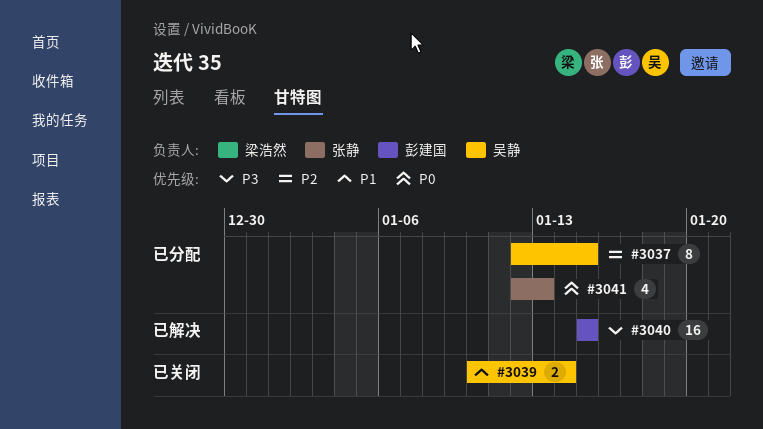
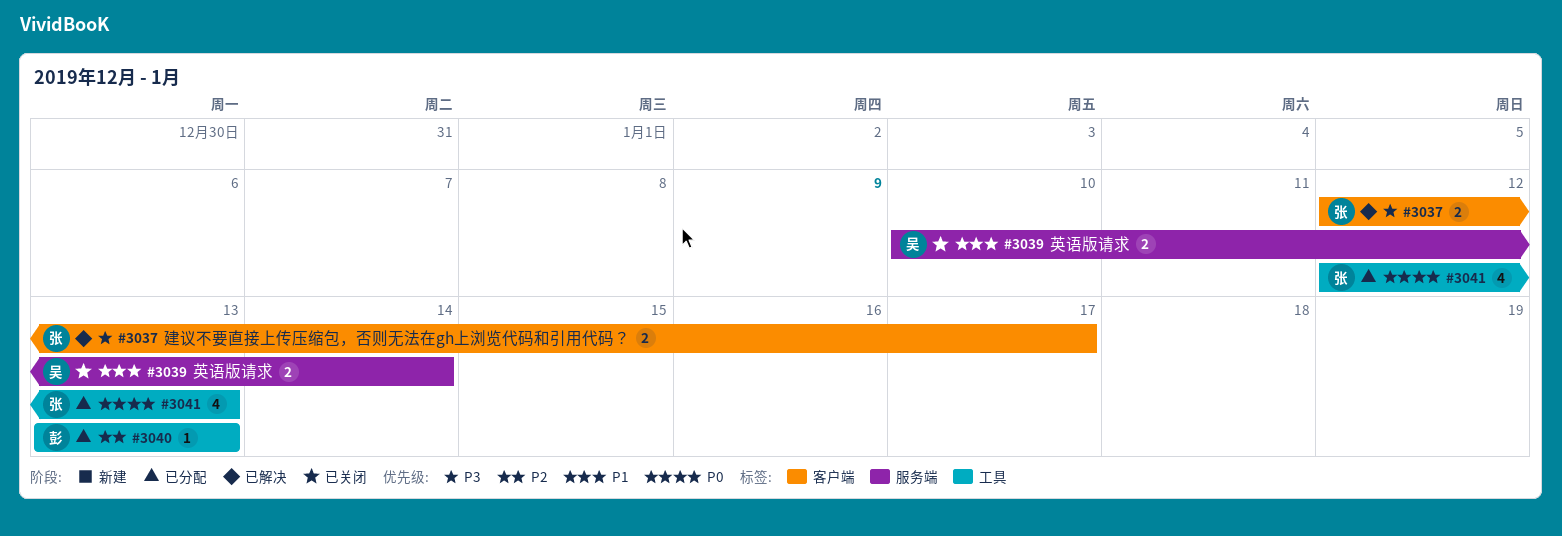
#3037, status: 已分配 -> 已解决
#3037, owner: 吴静 -> 张静
#3037, priority: P2 -> P3
#3037, estimate: 8 -> 2
#3037, due: Jan 15 -> Jan 17
#3040, status: 已解决 -> 已分配
#3040, priority: P3 -> P2
#3040, estimate: 16 -> 1
#3040, start: Jan 15 -> Jan 13
#3040, due: Jan 15 -> Jan 13

